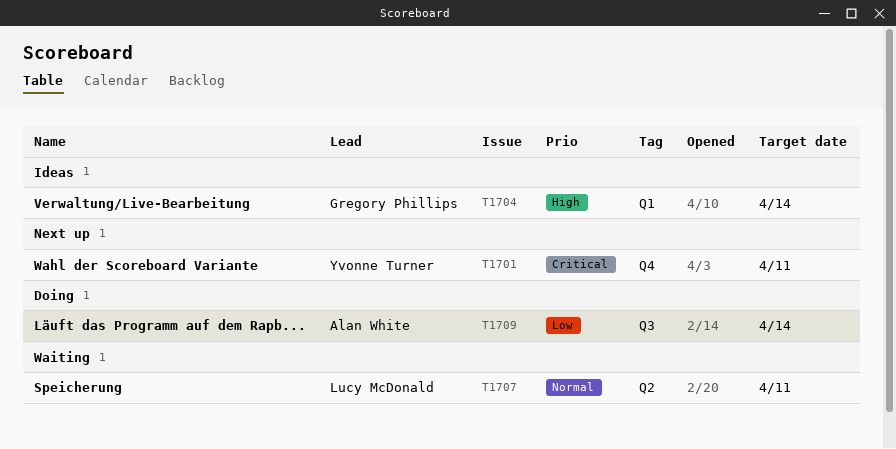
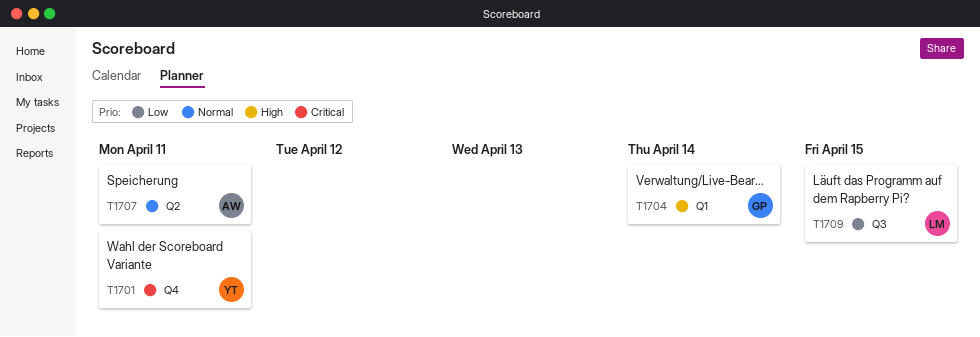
T1707, owner: Lucy McDonald -> Alan White
T1709, owner: Alan White -> Lucy McDonald
T1709, due: Apr 14 -> Apr 15

